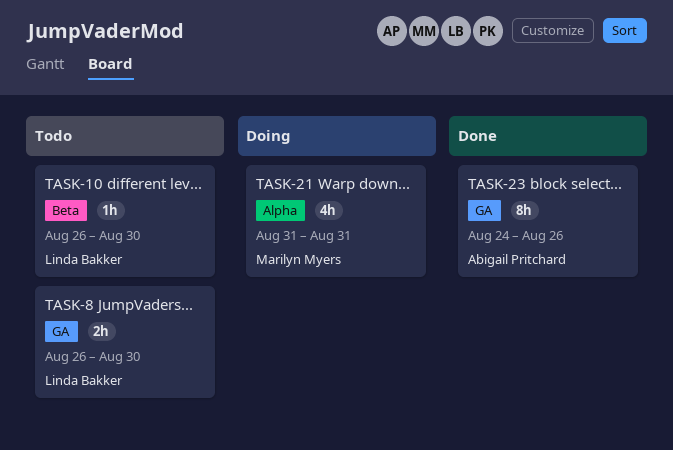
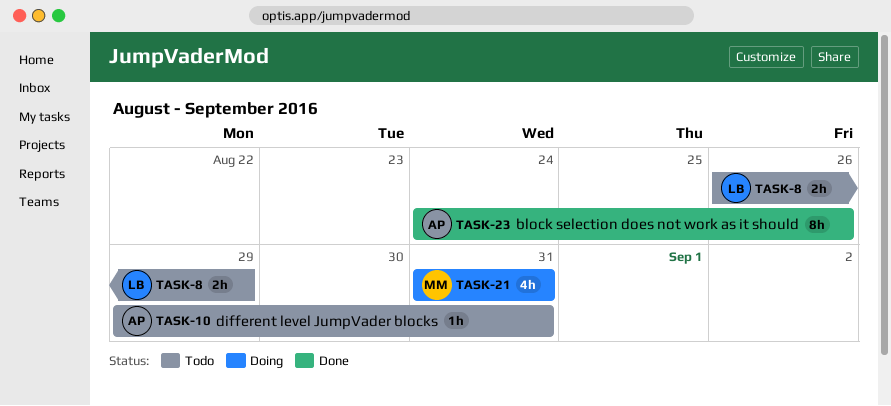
TASK-8, due: Aug 30 -> Aug 29
TASK-10, owner: Linda Bakker -> Abigail Pritchard
TASK-10, start: Aug 26 -> Aug 29
TASK-10, due: Aug 30 -> Aug 31

